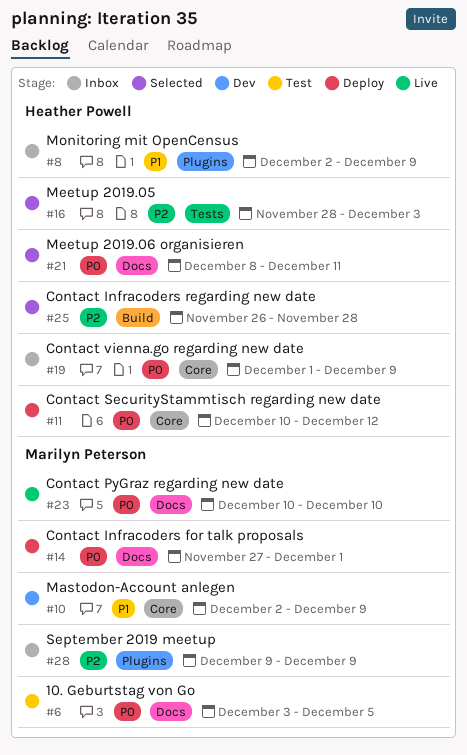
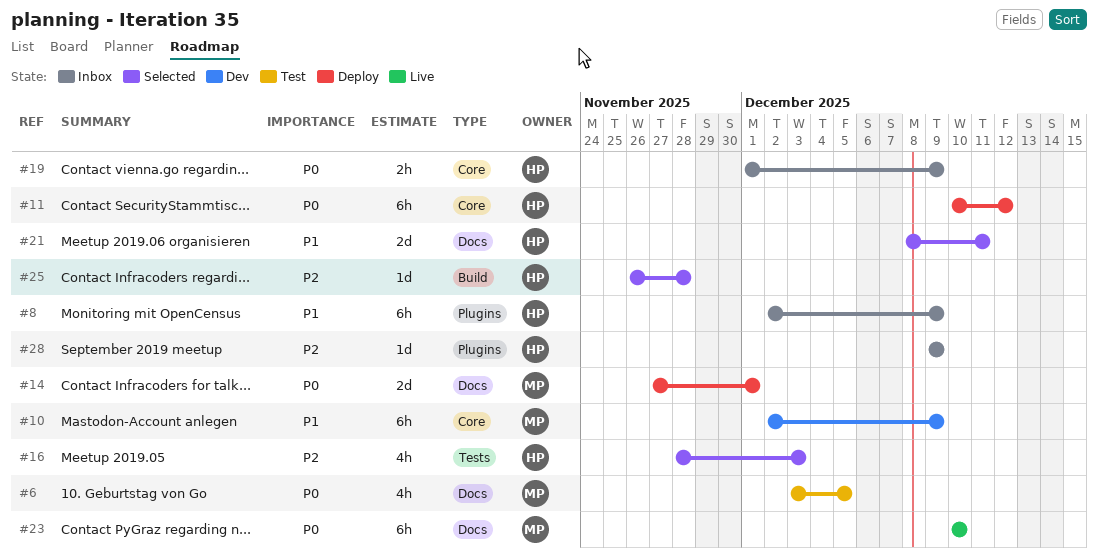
#21, priority: P0 -> P1
#28, owner: Marilyn Peterson -> Heather Powell

